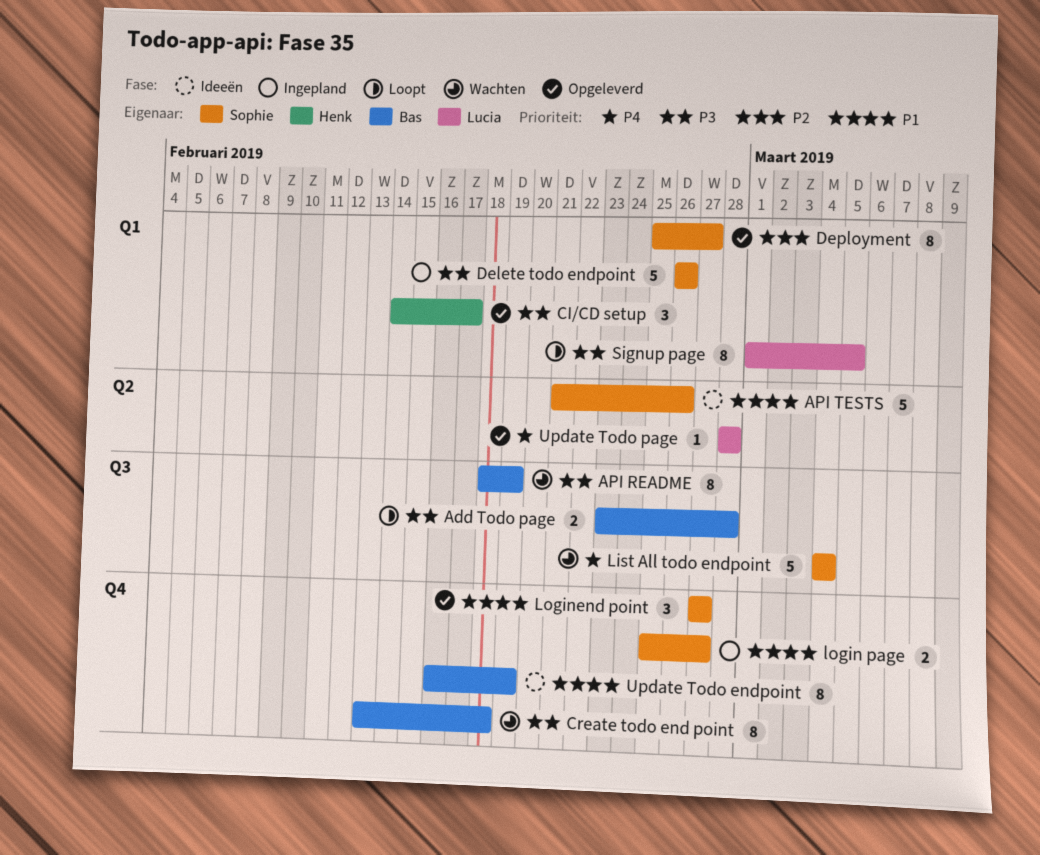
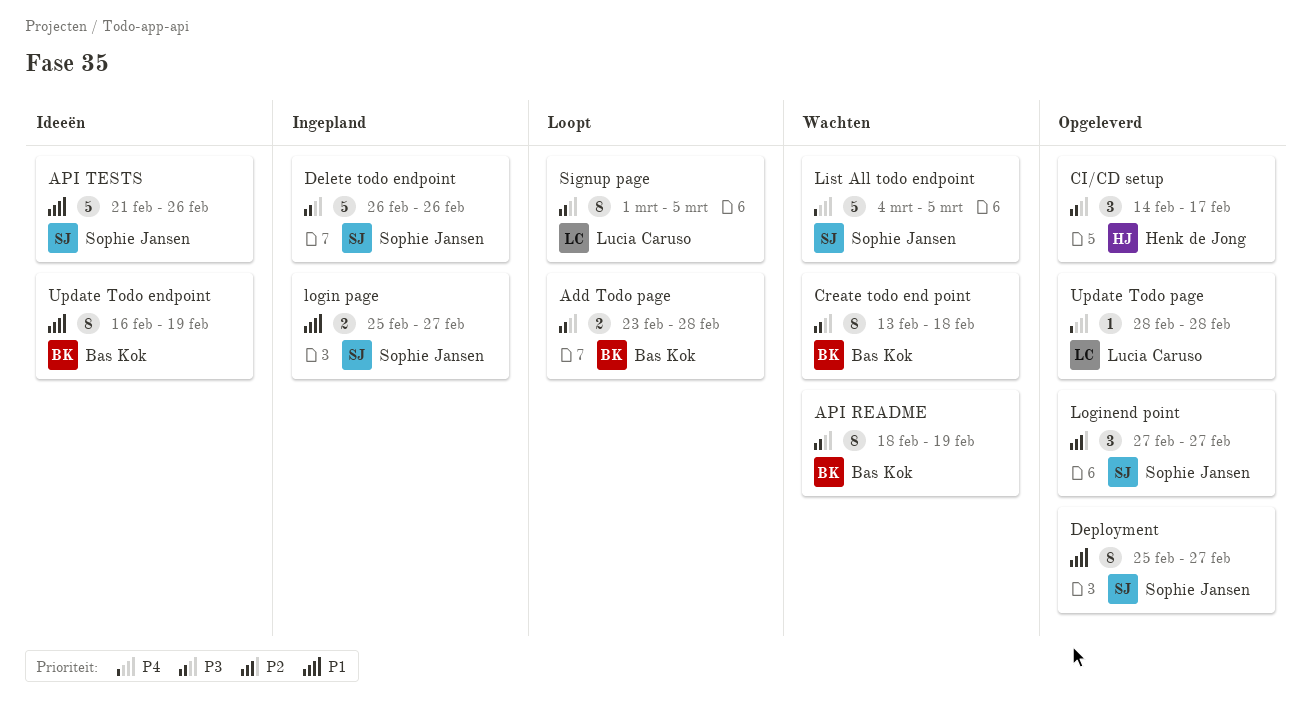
Deployment, priority: P2 -> P1
List All todo endpoint, due: Mar 4 -> Mar 5
Loginend point, priority: P1 -> P2

